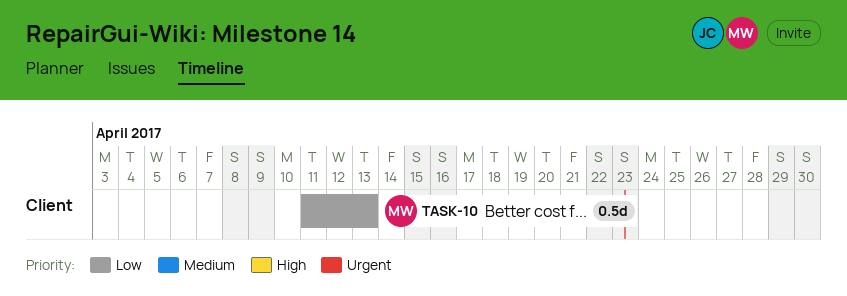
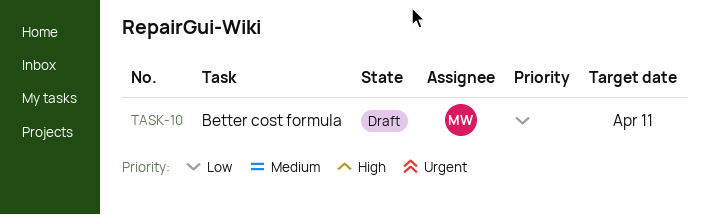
TASK-10, due: Apr 13 -> Apr 11

